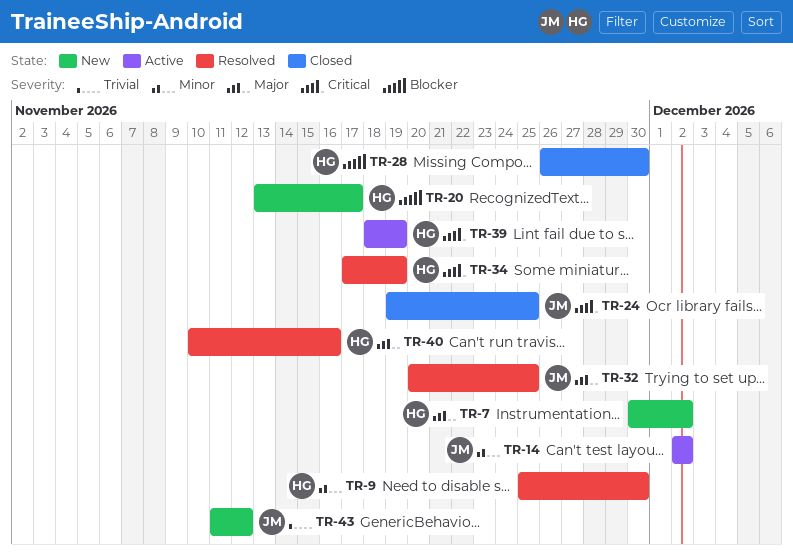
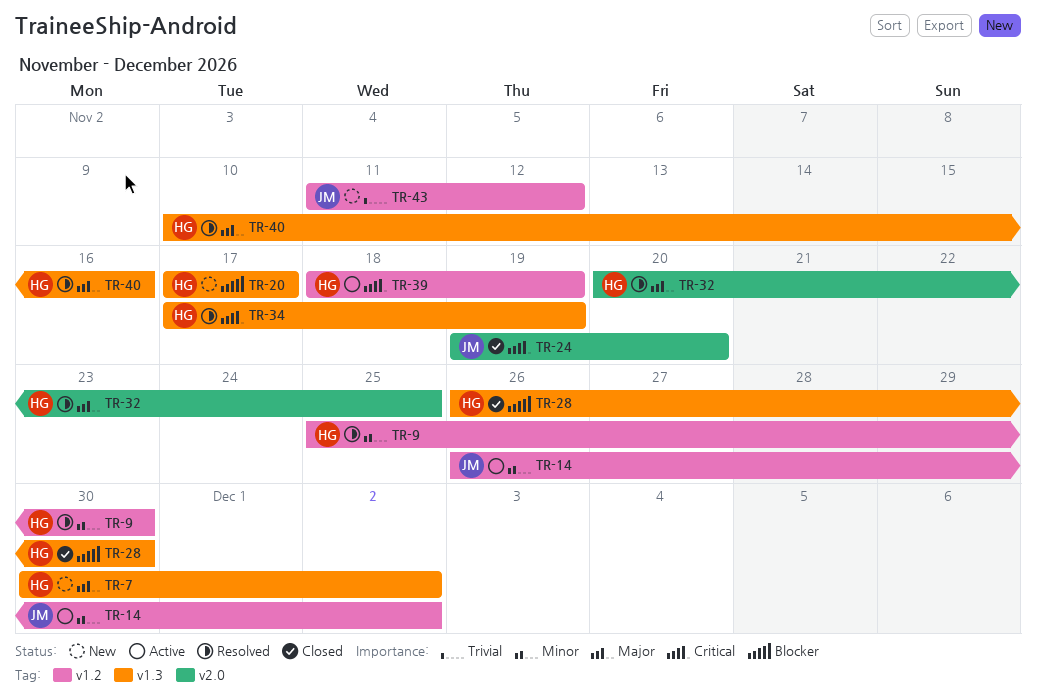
TR-14, start: Dec 2 -> Nov 26
TR-20, start: Nov 13 -> Nov 17
TR-24, due: Nov 25 -> Nov 20
TR-32, owner: JM -> HG

